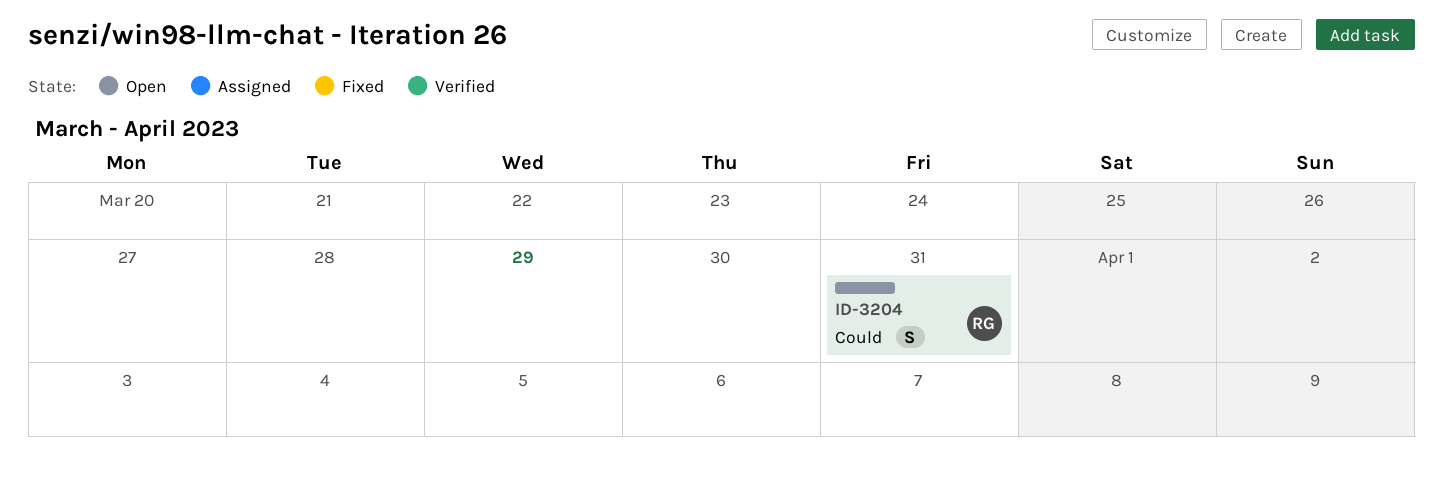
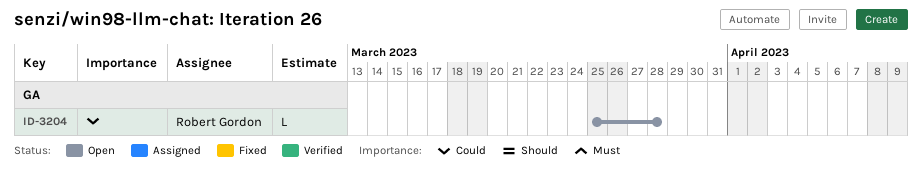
ID-3204, estimate: S -> L
ID-3204, due: Mar 31 -> Mar 28

